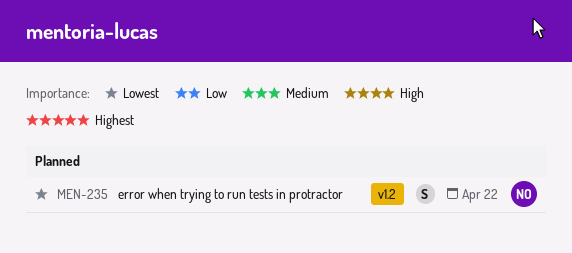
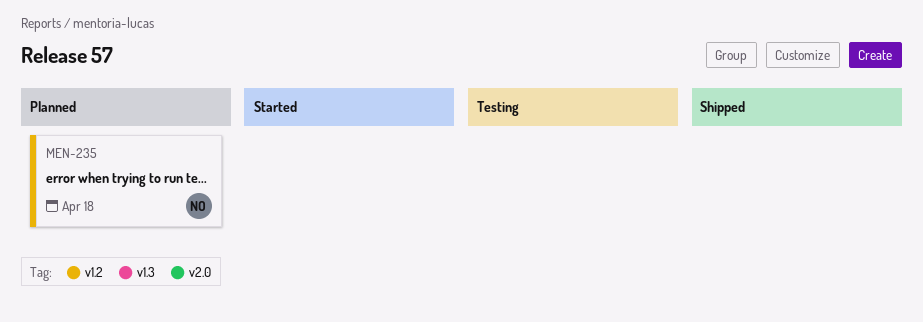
MEN-235, due: Apr 22 -> Apr 18

